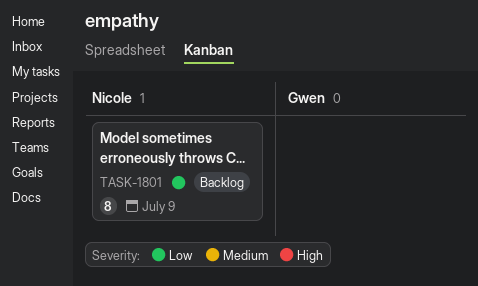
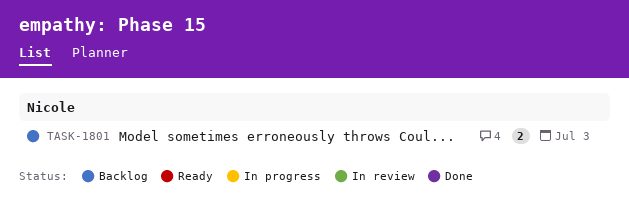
TASK-1801, estimate: 8 -> 2
TASK-1801, due: Jul 9 -> Jul 3

